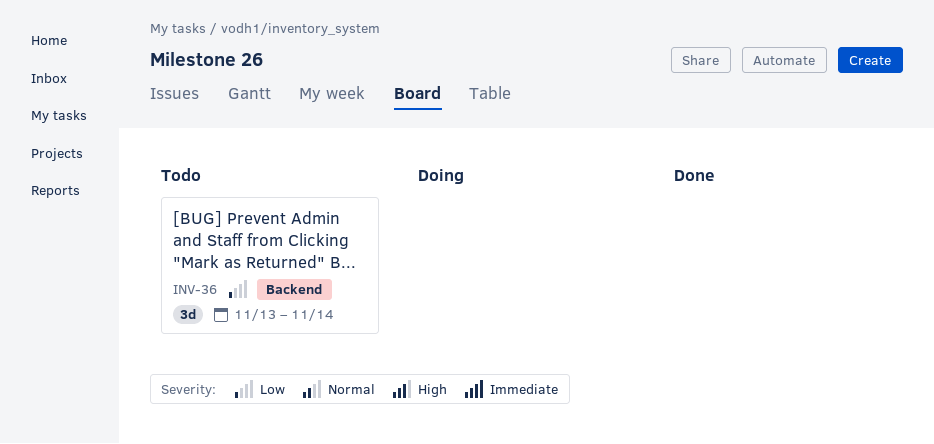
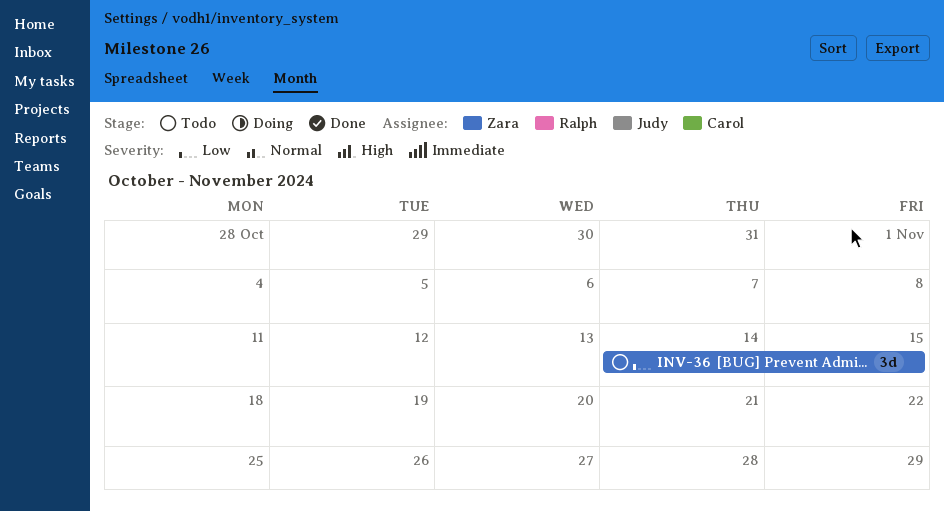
INV-36, start: Nov 13 -> Nov 14
INV-36, due: Nov 14 -> Nov 15

